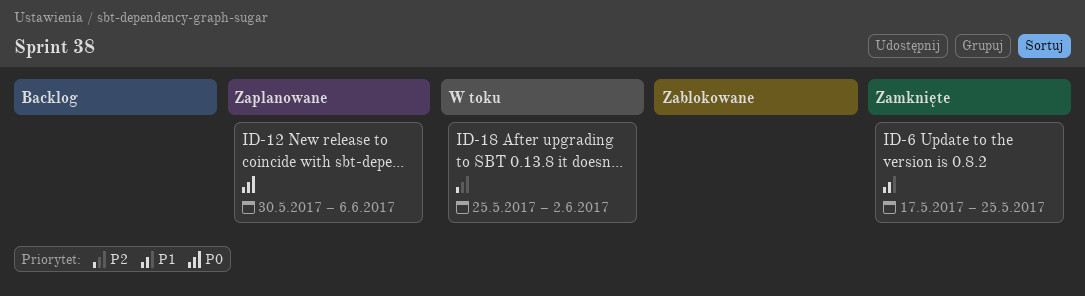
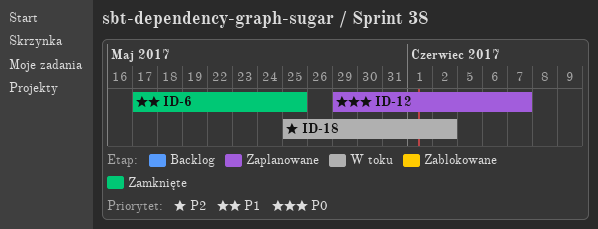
ID-12, start: May 30 -> May 29
ID-12, due: Jun 6 -> Jun 7

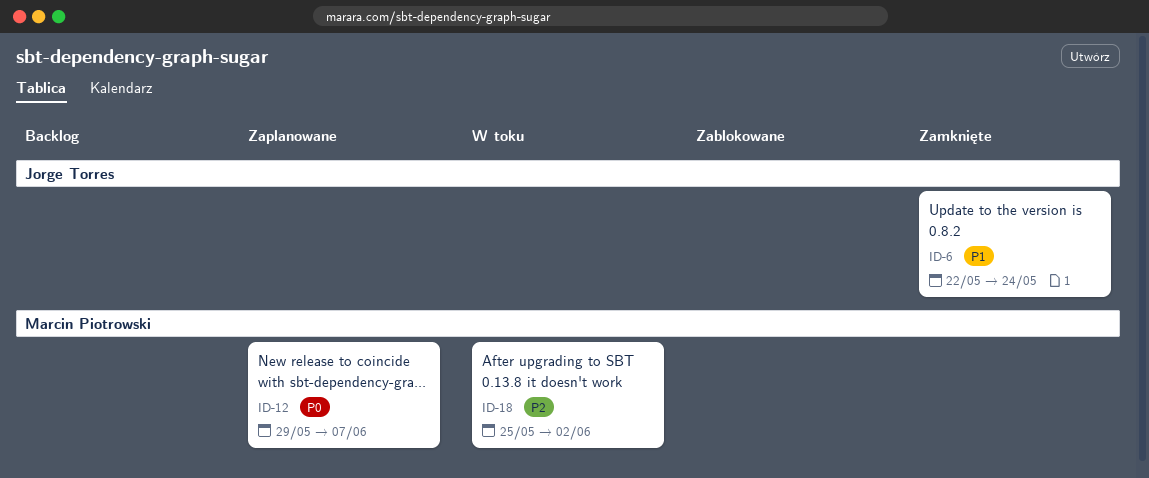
ID-6, start: May 17 -> May 22
ID-6, due: May 25 -> May 24

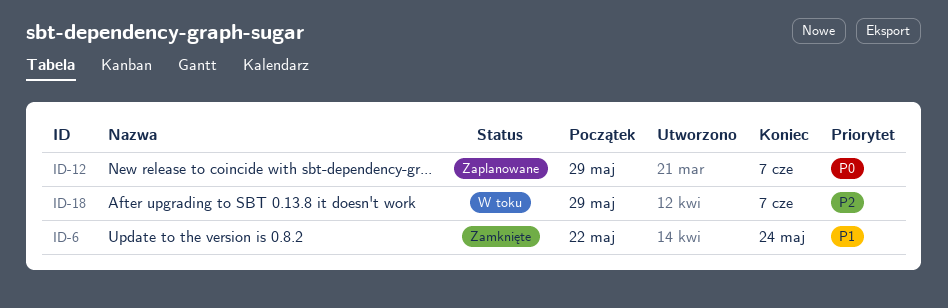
ID-18, start: May 25 -> May 29
ID-18, due: Jun 2 -> Jun 7

